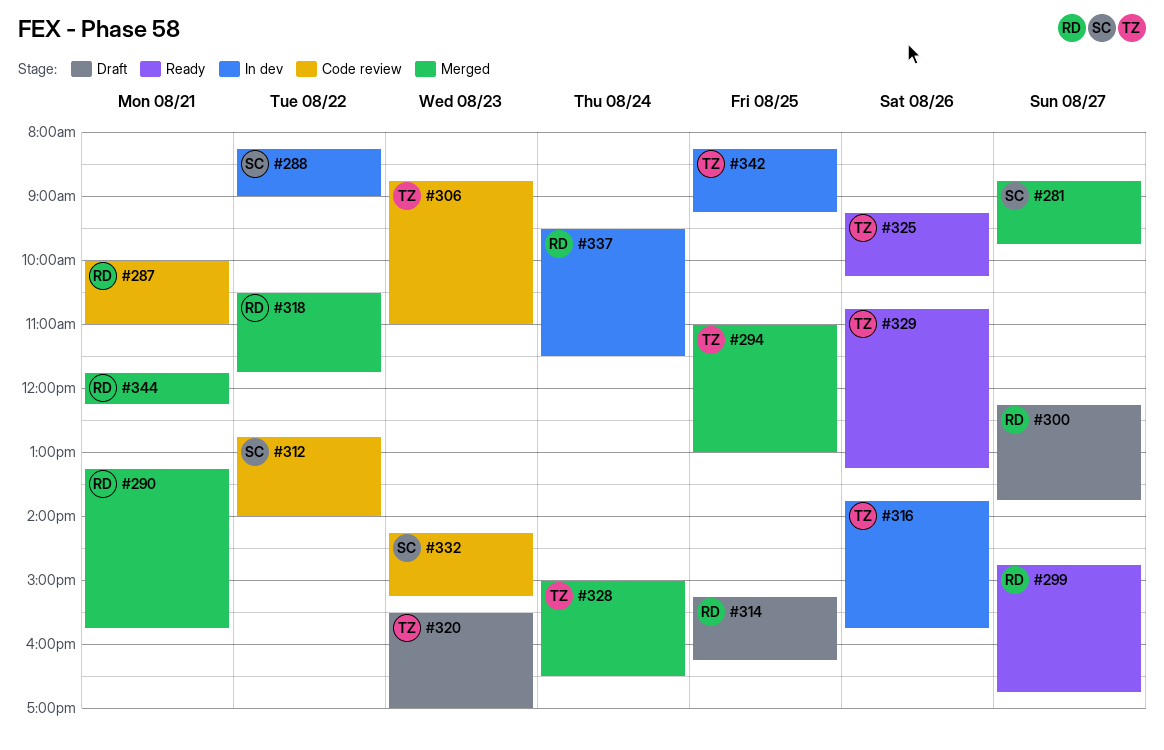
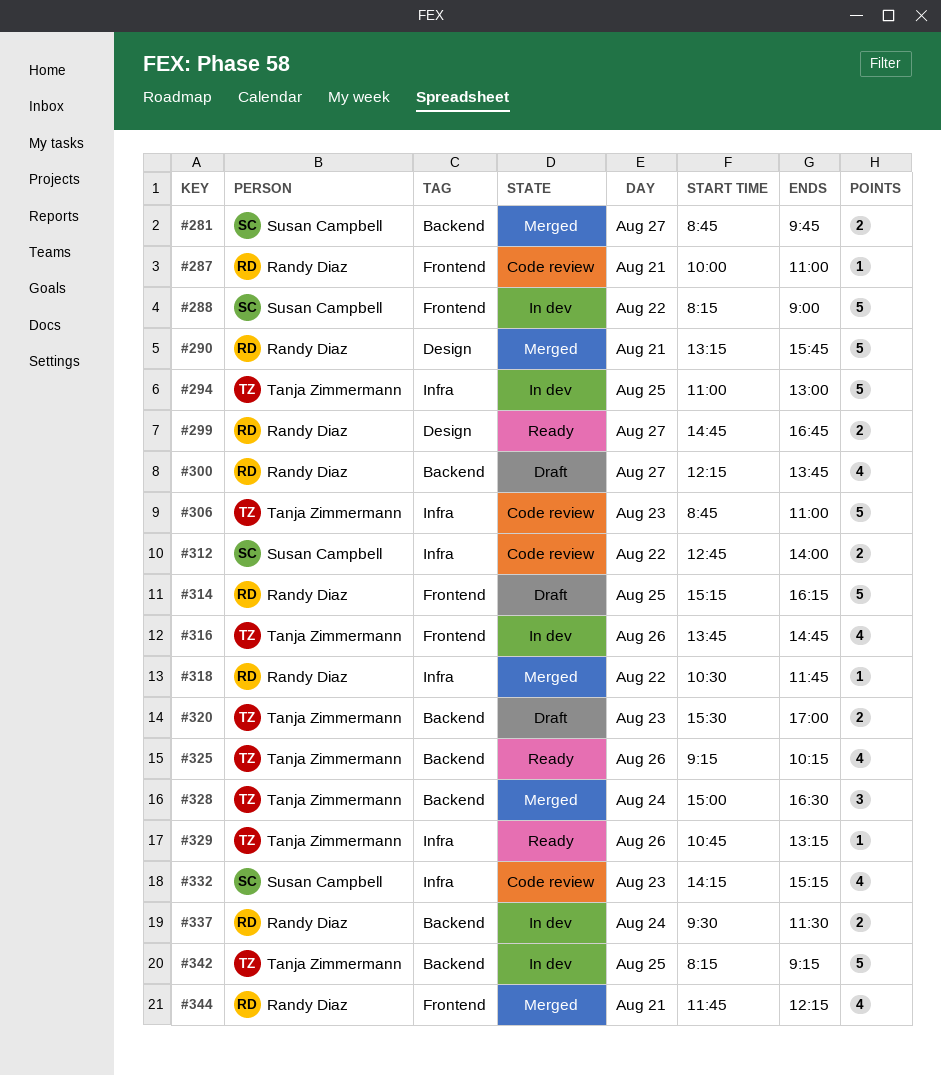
#294, status: Merged -> In dev
#316, ends: 15:45 -> 14:45

